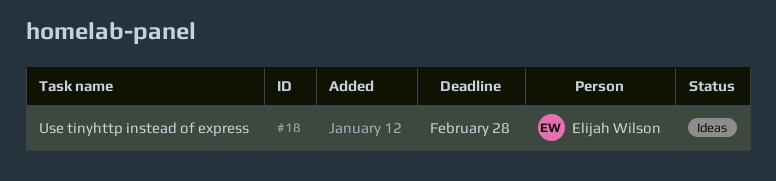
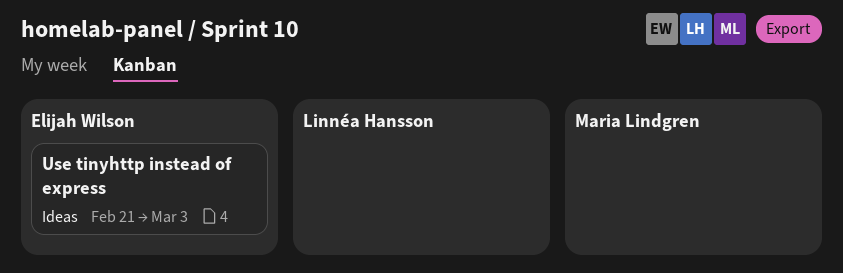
Use tinyhttp instead of express, due: Feb 28 -> Mar 3

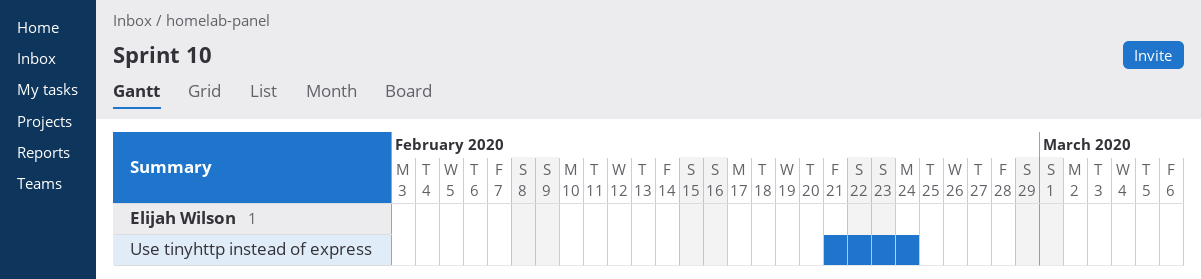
Use tinyhttp instead of express, due: Mar 3 -> Feb 24

